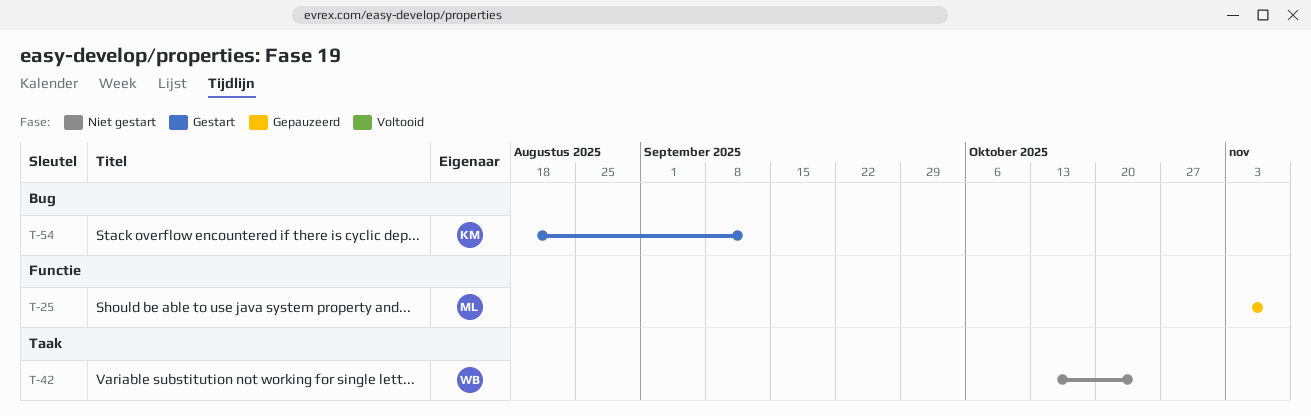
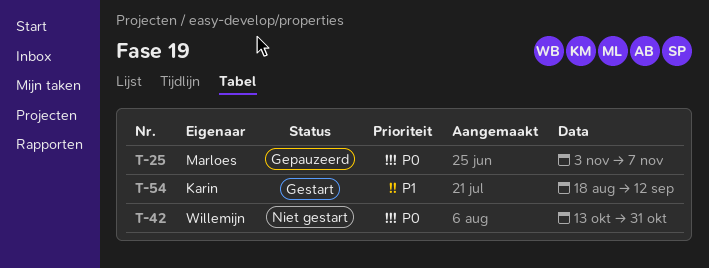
T-42, due: Oct 24 -> Oct 31

